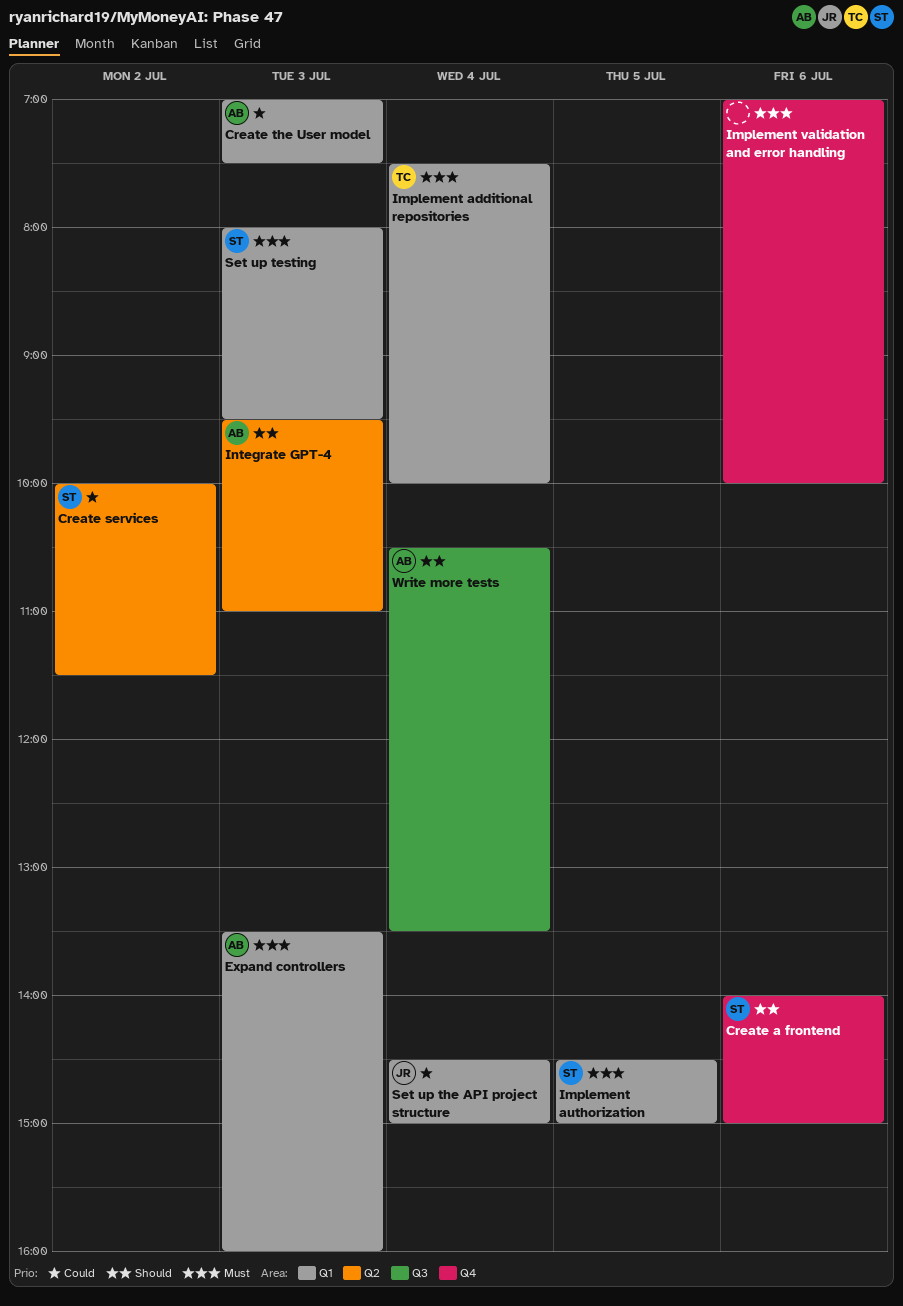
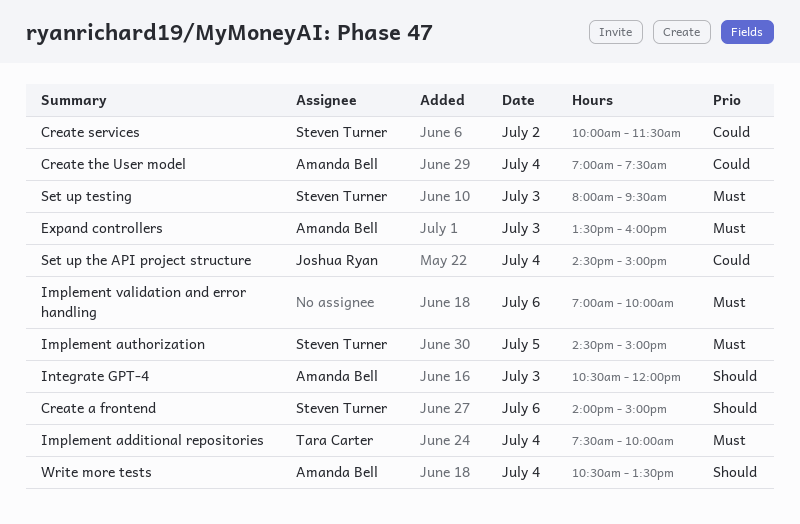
Create the User model, day: Jul 3 -> Jul 4
Integrate GPT-4, begins: 09:30 -> 10:30
Integrate GPT-4, ends: 11:00 -> 12:00

